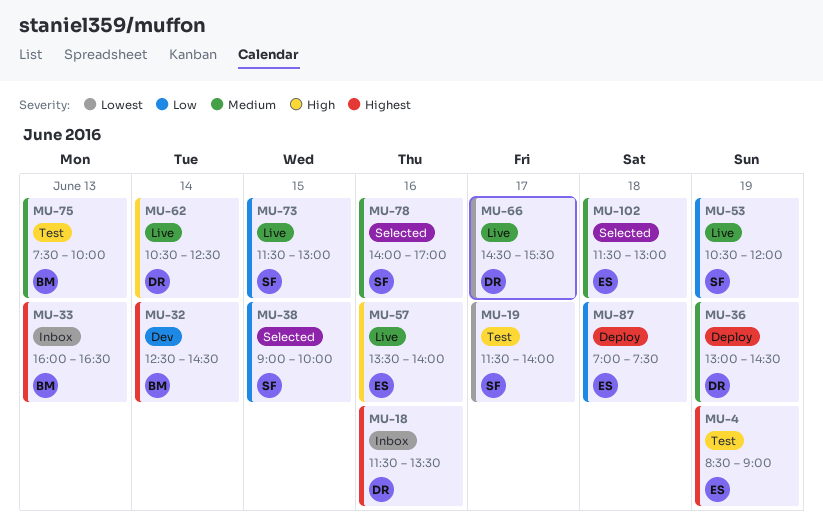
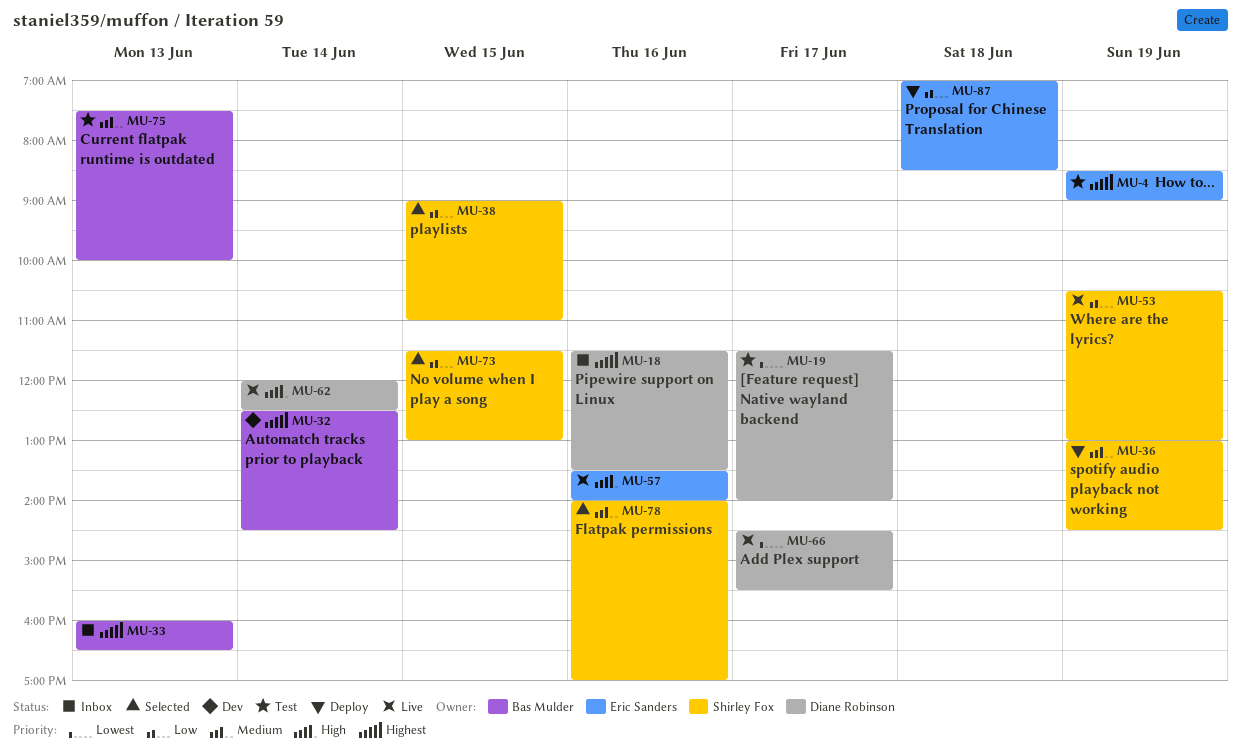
MU-19, owner: Shirley Fox -> Diane Robinson
MU-36, owner: Diane Robinson -> Shirley Fox
MU-38, ends: 10:00 -> 11:00
MU-53, ends: 12:00 -> 13:00
MU-62, begins: 10:30 -> 12:00
MU-73, status: Live -> Selected
MU-87, ends: 07:30 -> 08:30
MU-102: present -> none

